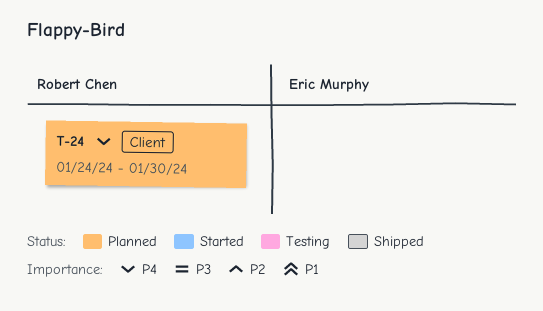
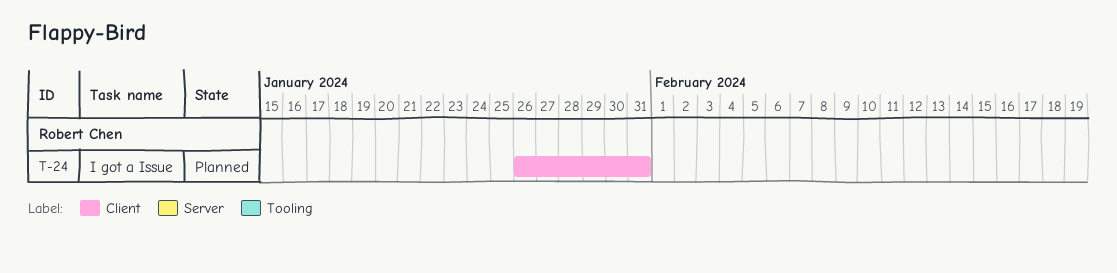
T-24, start: Jan 24 -> Jan 26
T-24, due: Jan 30 -> Jan 31

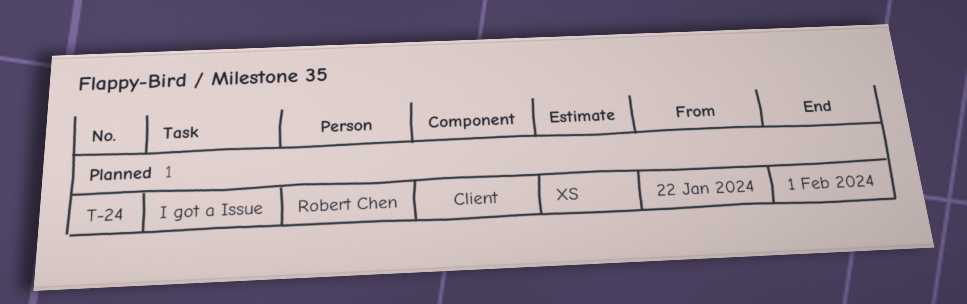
T-24, start: Jan 26 -> Jan 22
T-24, due: Jan 31 -> Feb 1

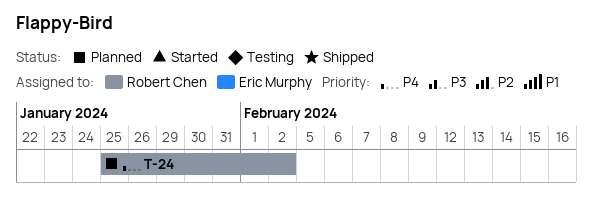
T-24, start: Jan 22 -> Jan 25
T-24, due: Feb 1 -> Feb 2

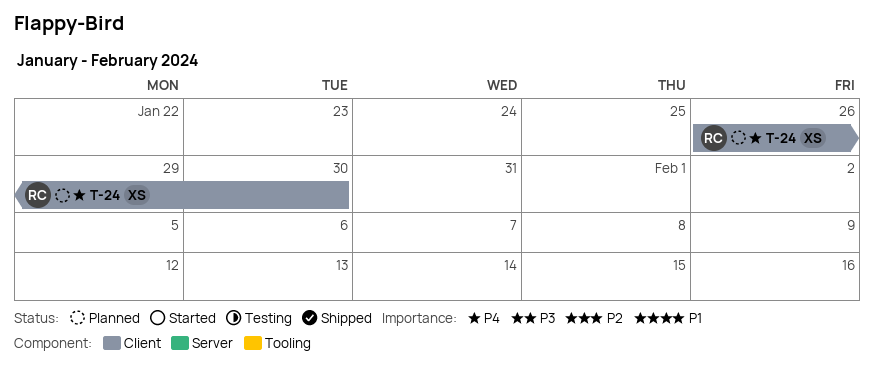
T-24, start: Jan 25 -> Jan 26
T-24, due: Feb 2 -> Jan 30

